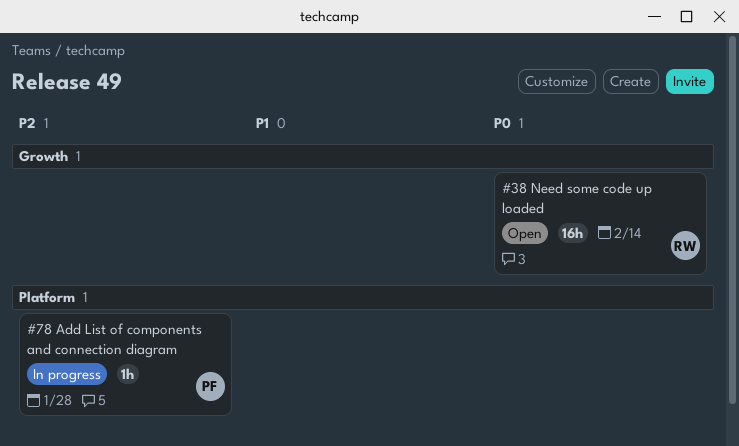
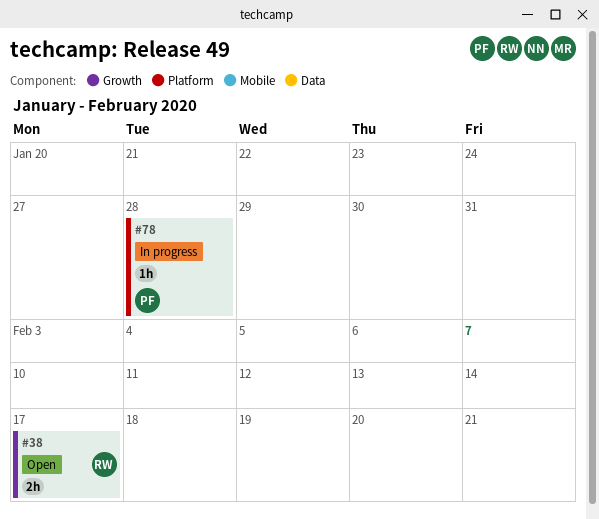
#38, estimate: 16h -> 2h
#38, due: Feb 14 -> Feb 17

